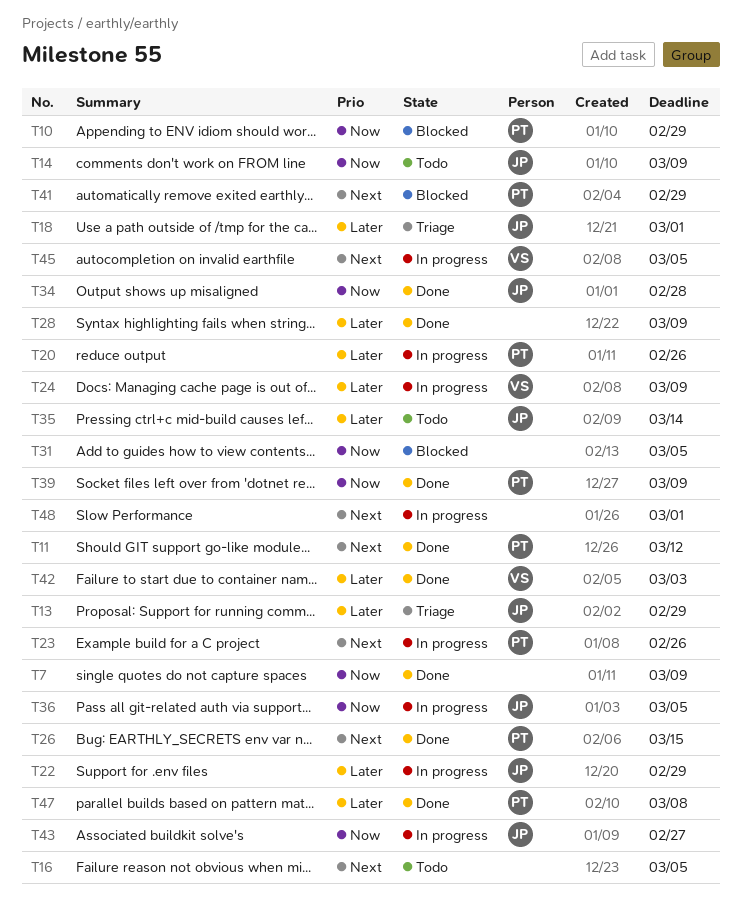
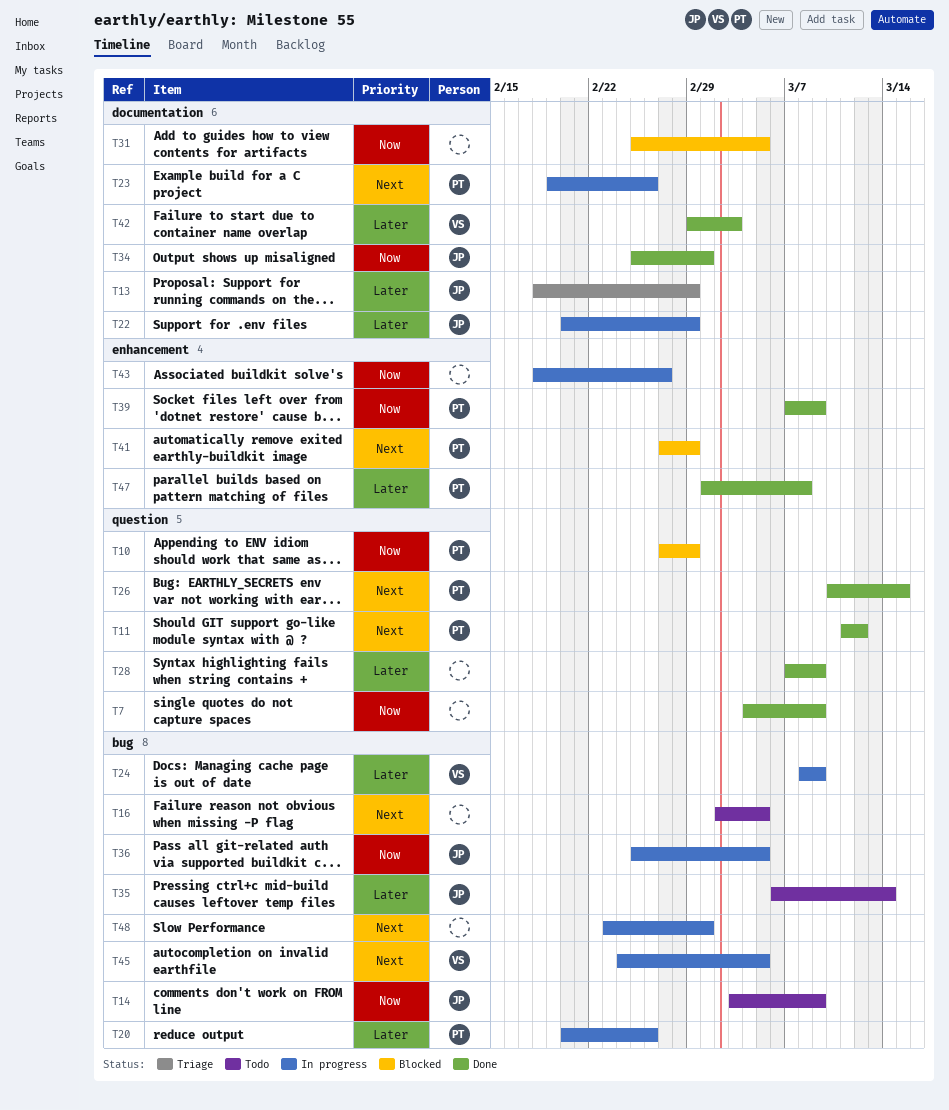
T18: present -> none
T34, due: Feb 28 -> Mar 1
T43, owner: JP -> none

